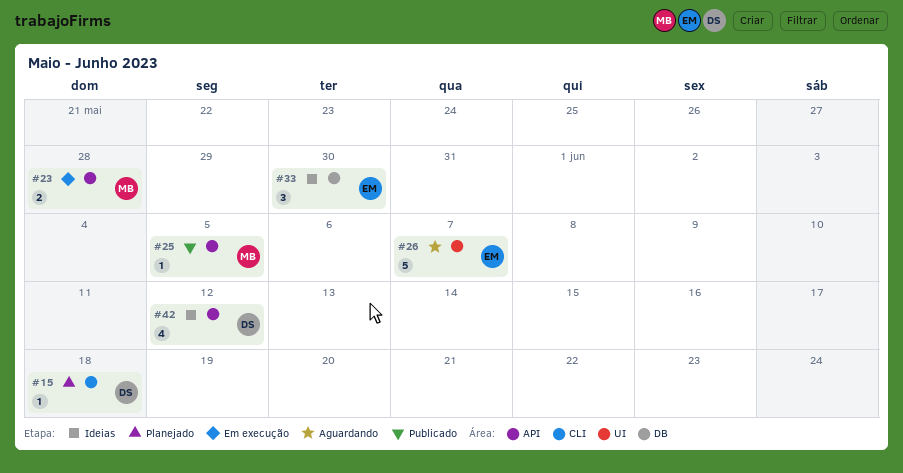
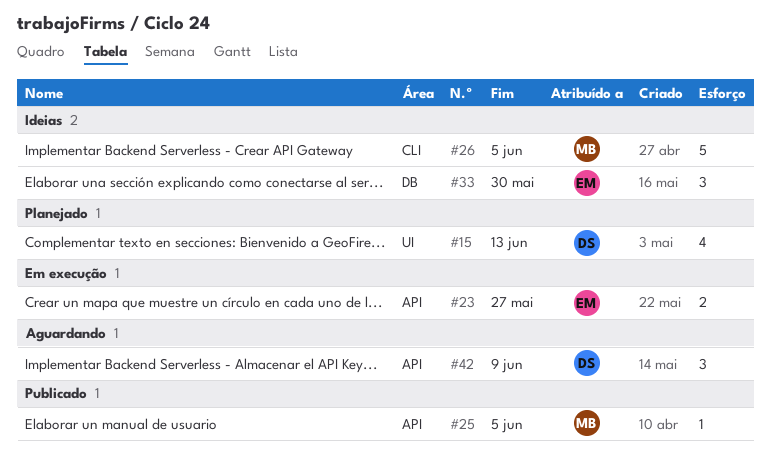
#15, label: CLI -> UI
#15, estimate: 1 -> 4
#15, due: Jun 18 -> Jun 13
#23, owner: MB -> EM
#23, due: May 28 -> May 27
#26, status: Aguardando -> Ideias
#26, owner: EM -> MB
#26, label: UI -> CLI
#26, due: Jun 7 -> Jun 5
#42, status: Ideias -> Aguardando
#42, estimate: 4 -> 3
#42, due: Jun 12 -> Jun 9

